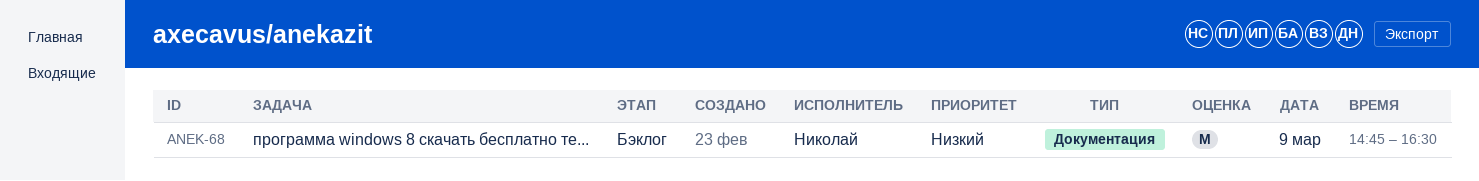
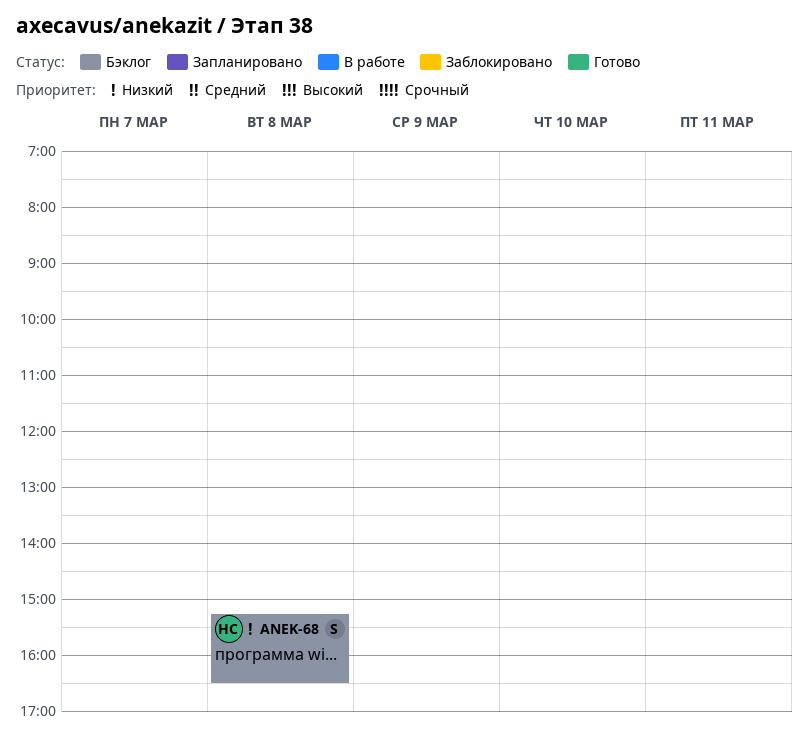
ANEK-68, estimate: M -> S
ANEK-68, day: Mar 9 -> Mar 8
ANEK-68, begins: 14:45 -> 15:15

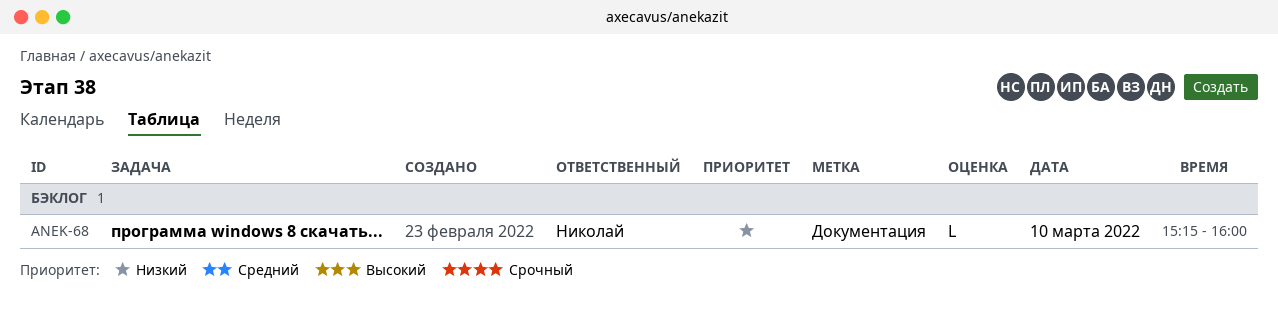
ANEK-68, estimate: S -> L
ANEK-68, day: Mar 8 -> Mar 10
ANEK-68, ends: 16:30 -> 16:00

